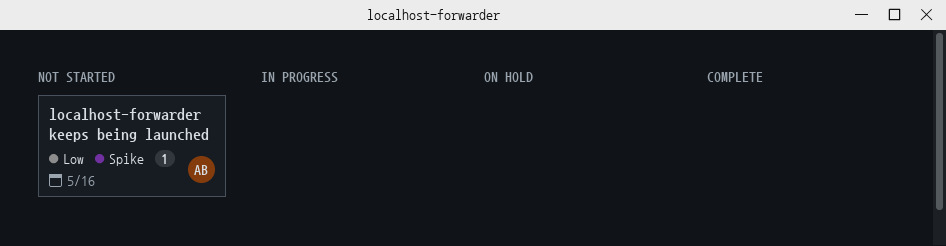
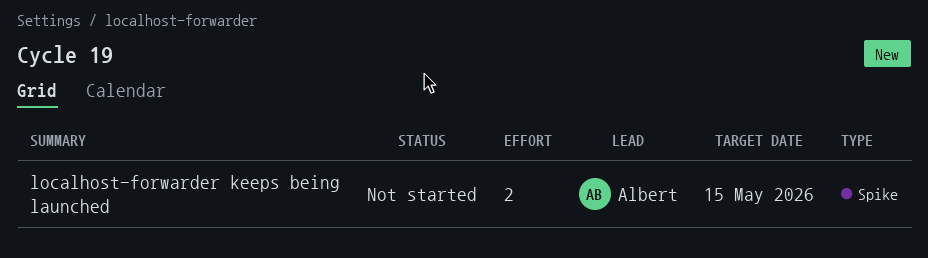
localhost-forwarder keeps being launched, estimate: 1 -> 2
localhost-forwarder keeps being launched, due: May 16 -> May 15

